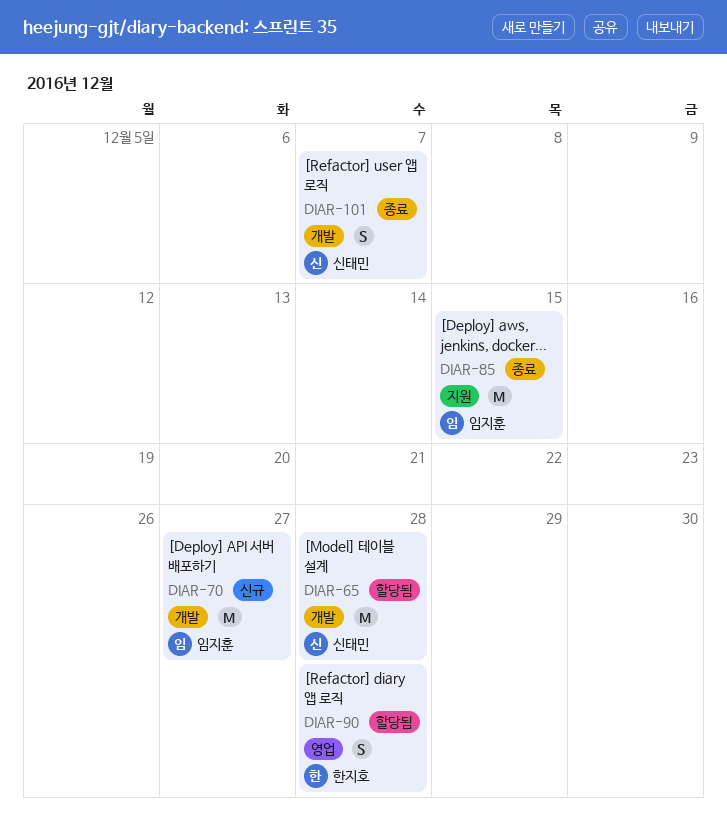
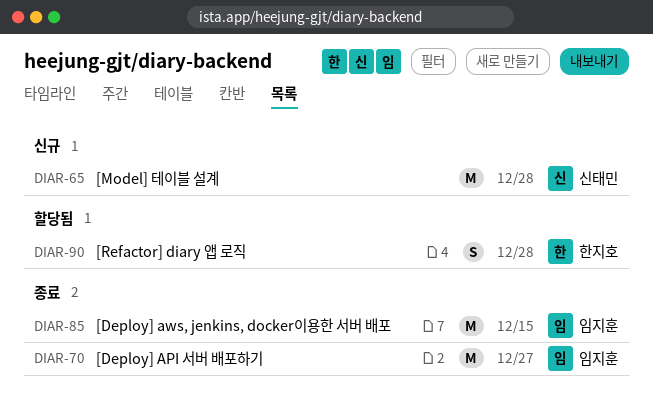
DIAR-65, status: 할당됨 -> 신규
DIAR-70, status: 신규 -> 종료
DIAR-101: present -> none

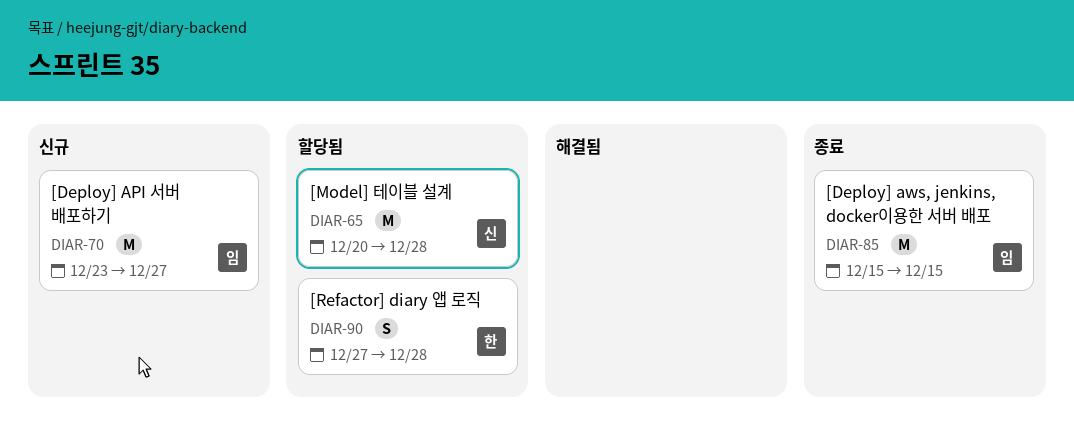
DIAR-65, status: 신규 -> 할당됨
DIAR-70, status: 종료 -> 신규

